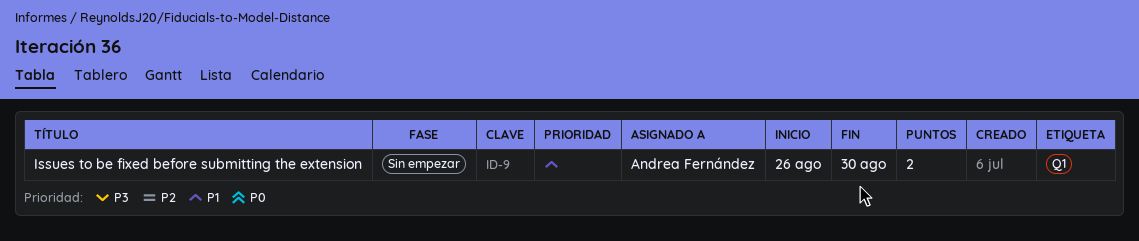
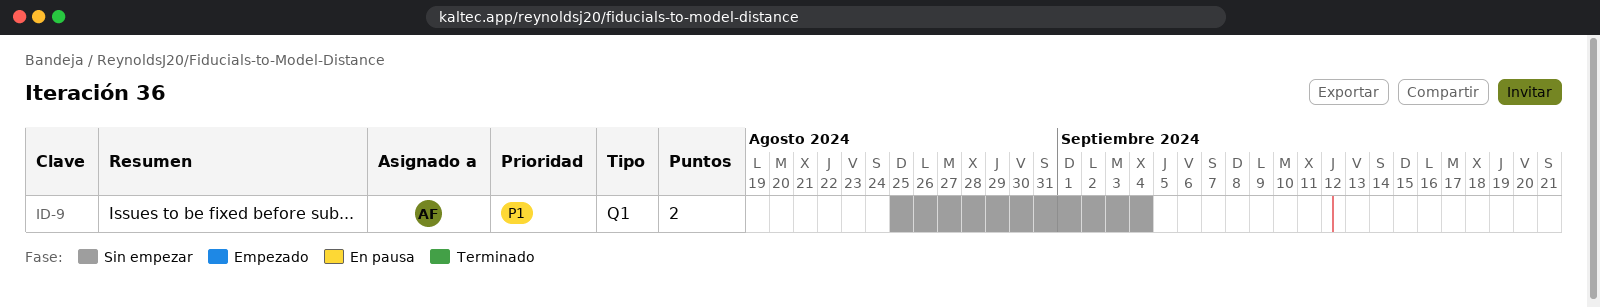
ID-9, start: Aug 26 -> Aug 25
ID-9, due: Aug 30 -> Sep 4

